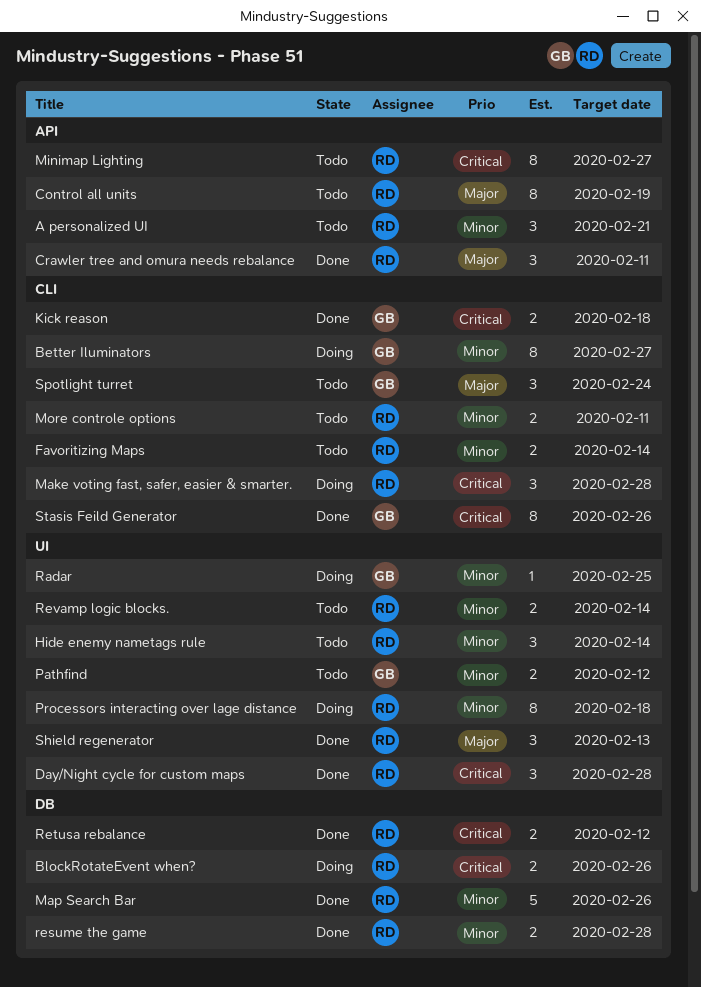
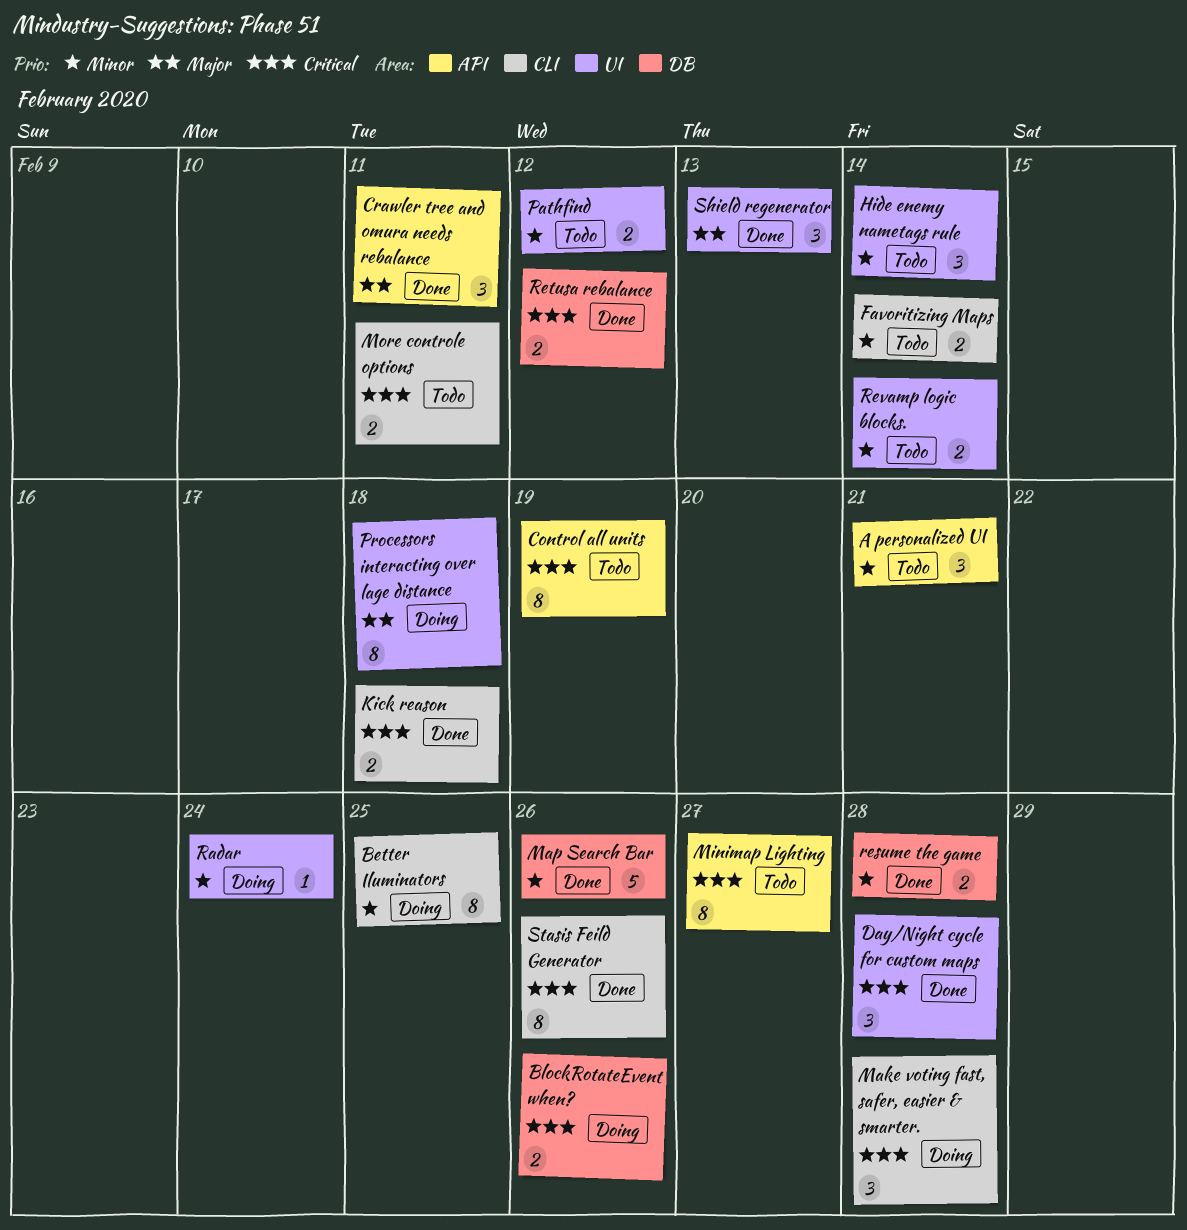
Better Iluminators, due: Feb 27 -> Feb 25
Control all units, priority: Major -> Critical
More controle options, priority: Minor -> Critical
Processors interacting over lage distance, priority: Minor -> Major
Radar, due: Feb 25 -> Feb 24
Spotlight turret: present -> none

